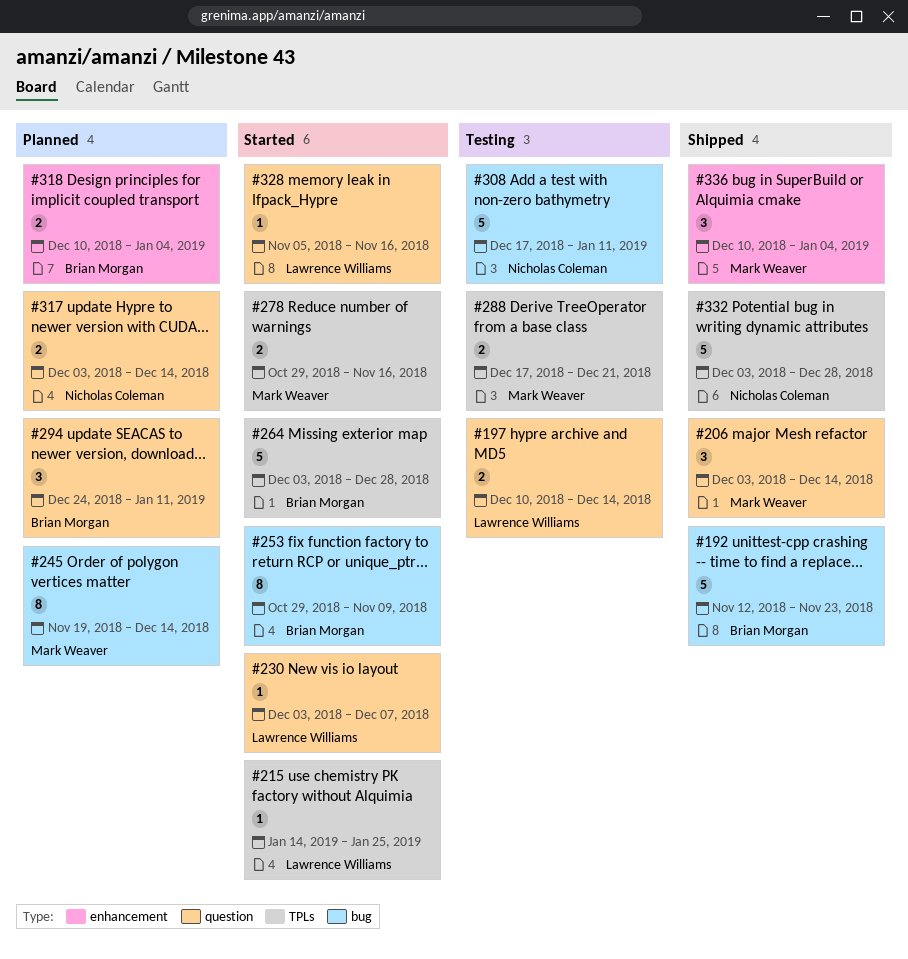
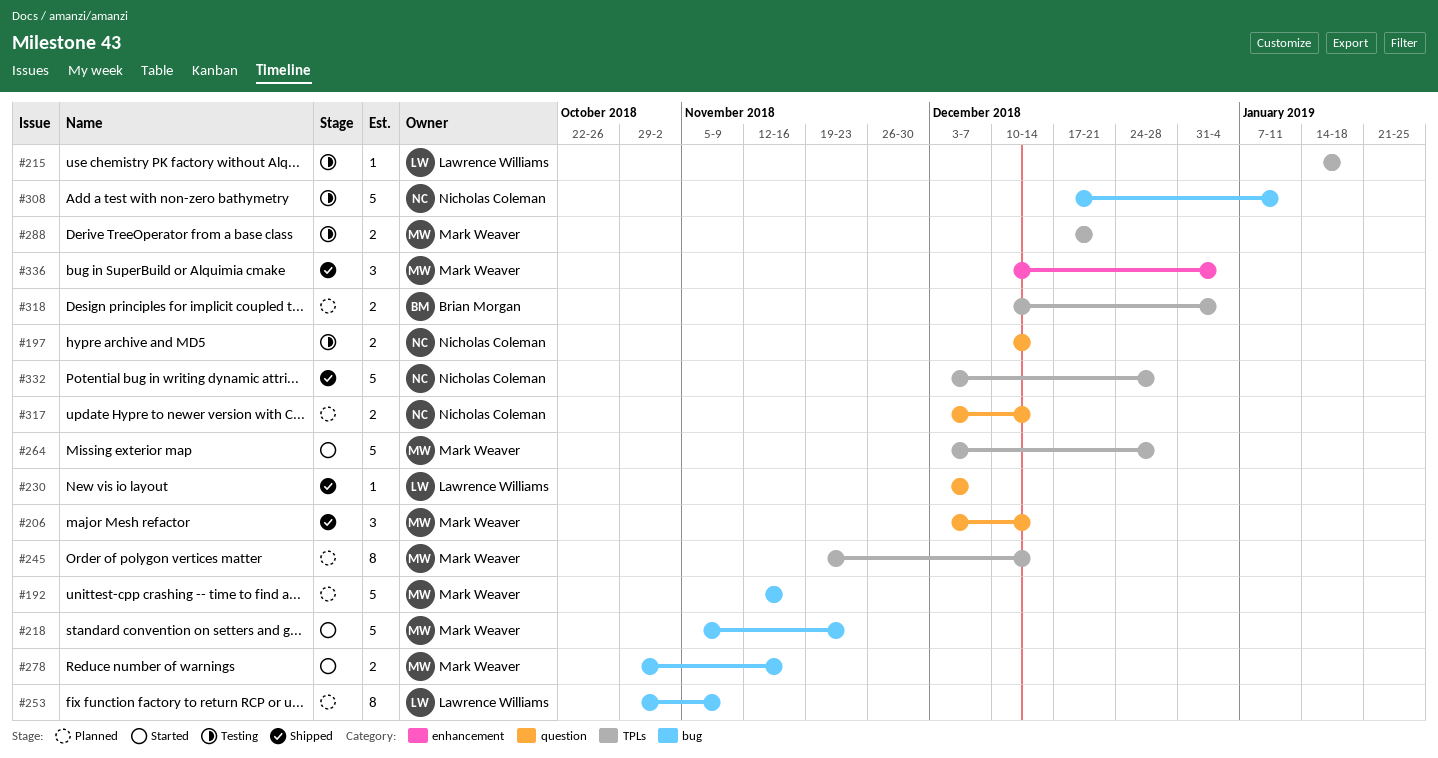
#192, status: Shipped -> Planned
#192, owner: Brian Morgan -> Mark Weaver
#192, due: Nov 23 -> Nov 16
#197, owner: Lawrence Williams -> Nicholas Coleman
#215, status: Started -> Testing
#215, due: Jan 25 -> Jan 18
#218: none -> present
#230, status: Started -> Shipped
#245, label: bug -> TPLs
#253, status: Started -> Planned
#253, owner: Brian Morgan -> Lawrence Williams
#264, owner: Brian Morgan -> Mark Weaver
#278, label: TPLs -> bug
#294: present -> none
#318, label: enhancement -> TPLs
#328: present -> none

